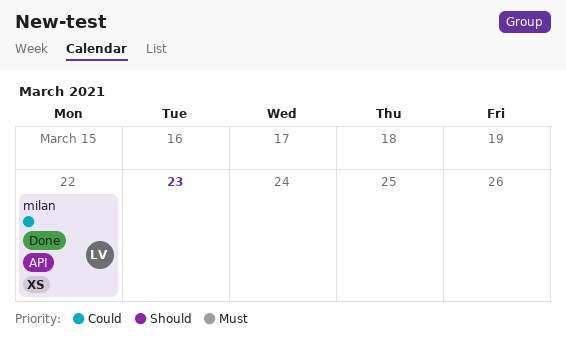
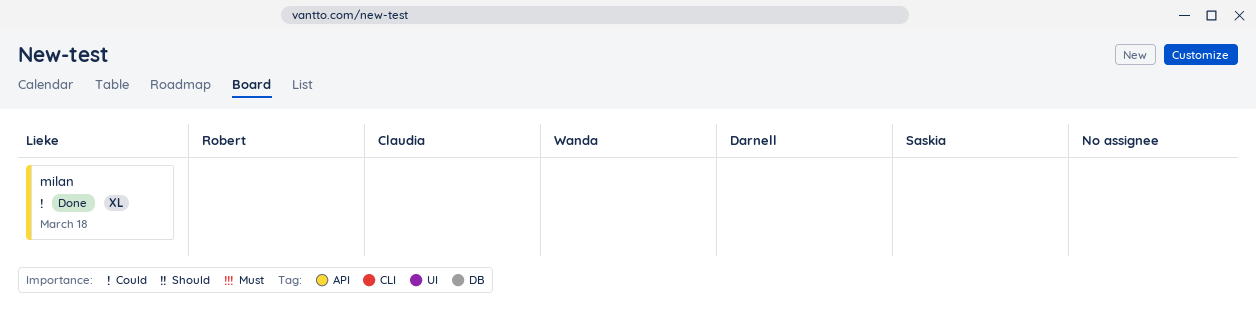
milan, estimate: XS -> XL
milan, due: Mar 22 -> Mar 18

